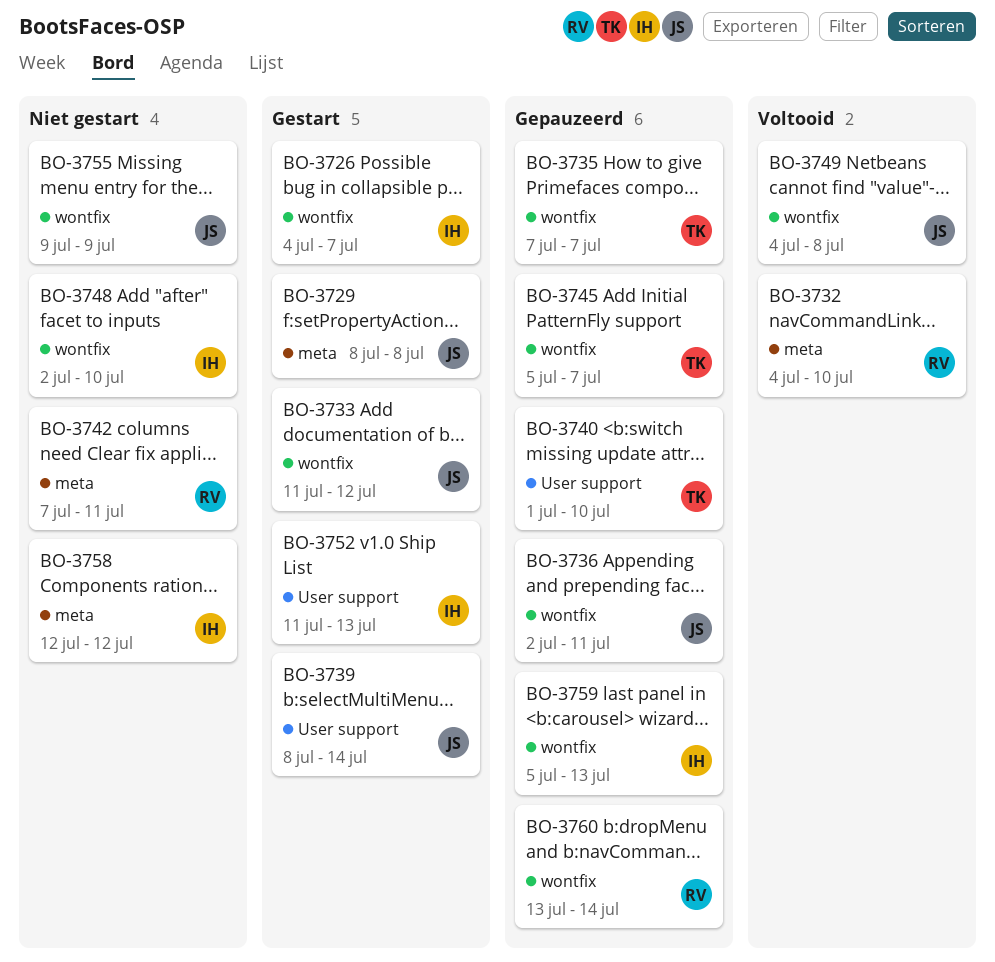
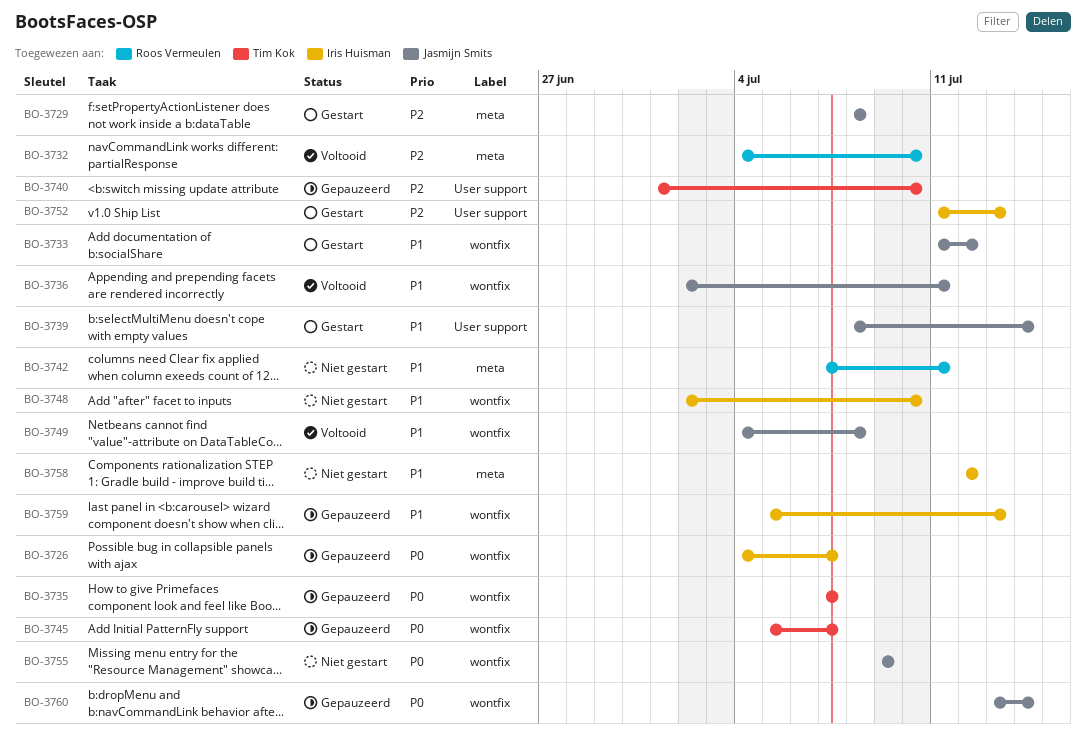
BO-3726, status: Gestart -> Gepauzeerd
BO-3736, status: Gepauzeerd -> Voltooid
BO-3760, owner: Roos Vermeulen -> Jasmijn Smits

